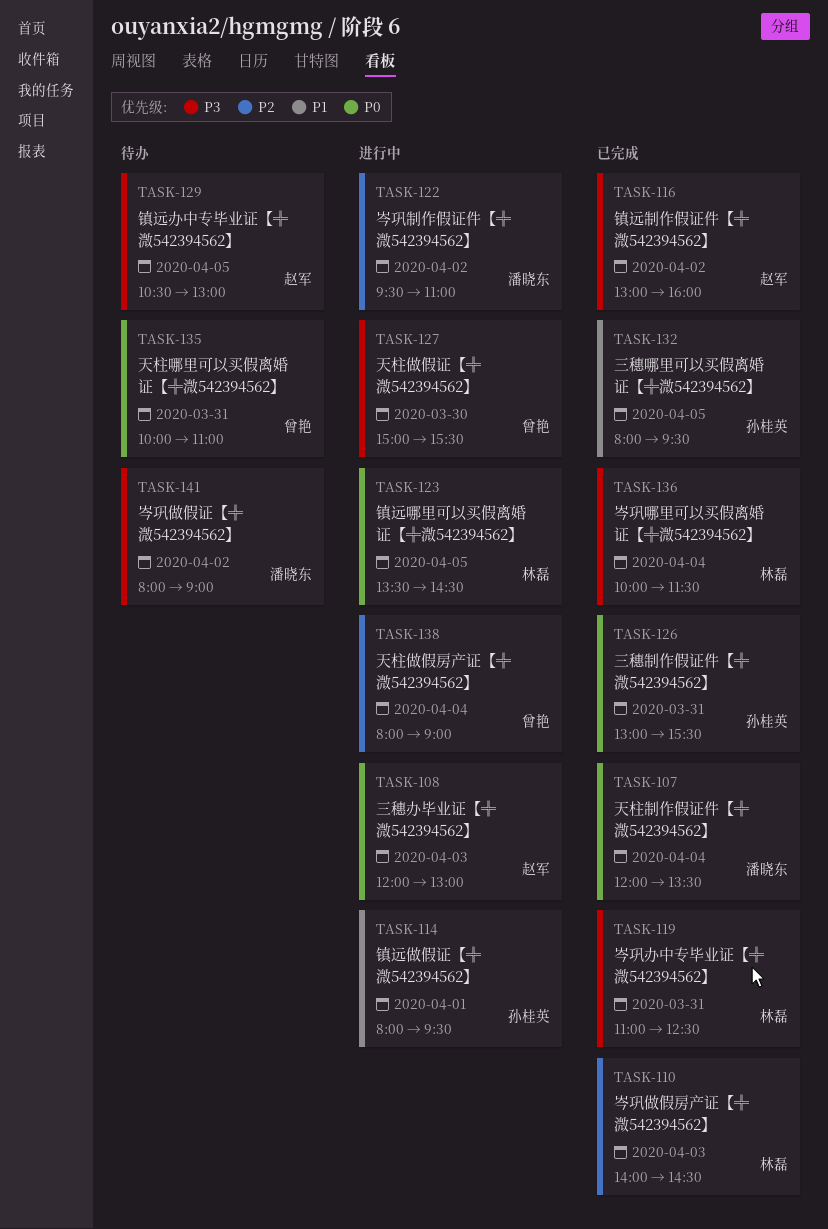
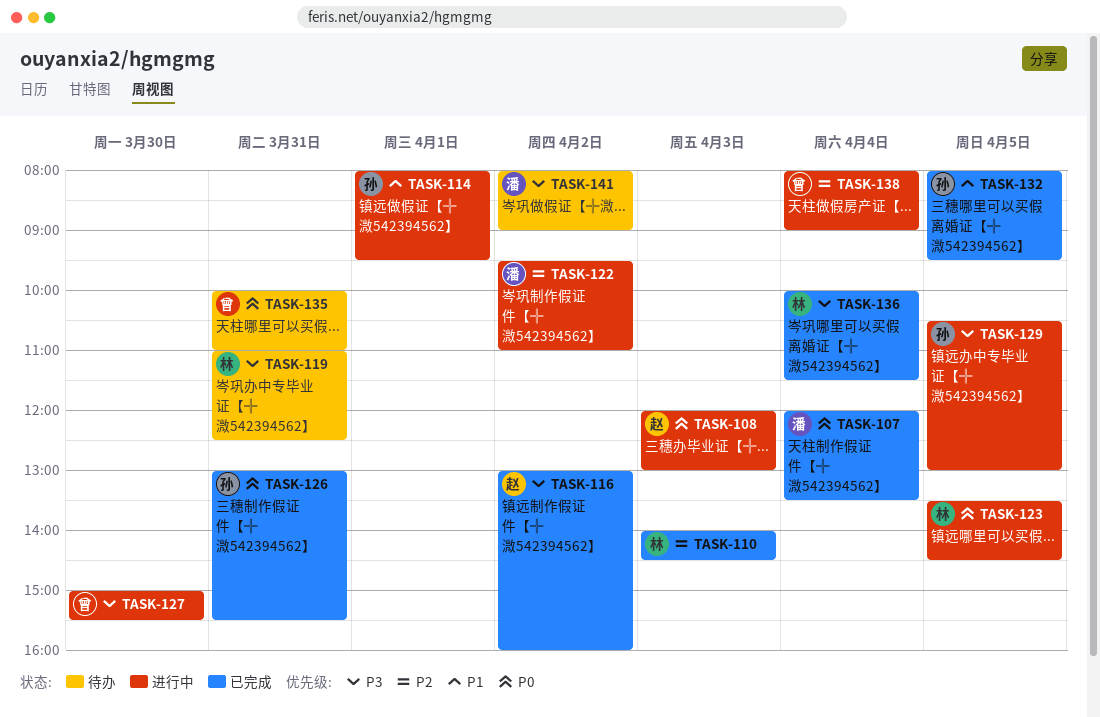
TASK-119, status: 已完成 -> 待办
TASK-129, status: 待办 -> 进行中
TASK-129, owner: 赵军 -> 孙桂英

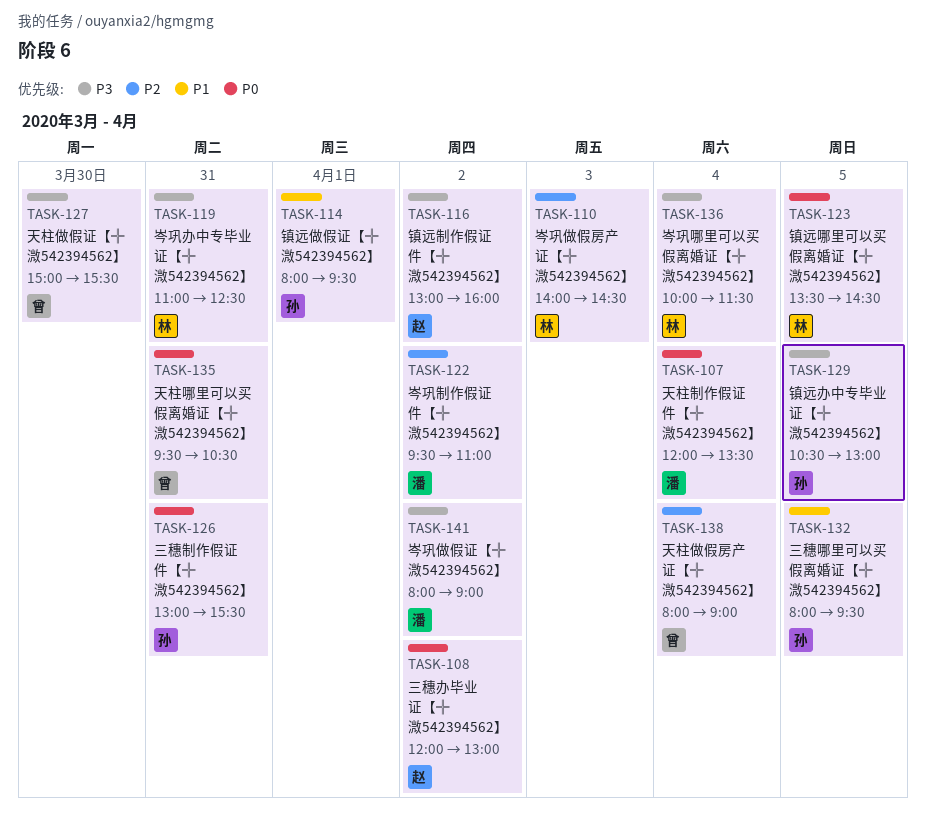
TASK-108, day: Apr 3 -> Apr 2
TASK-135, begins: 10:00 -> 09:30
TASK-135, ends: 11:00 -> 10:30

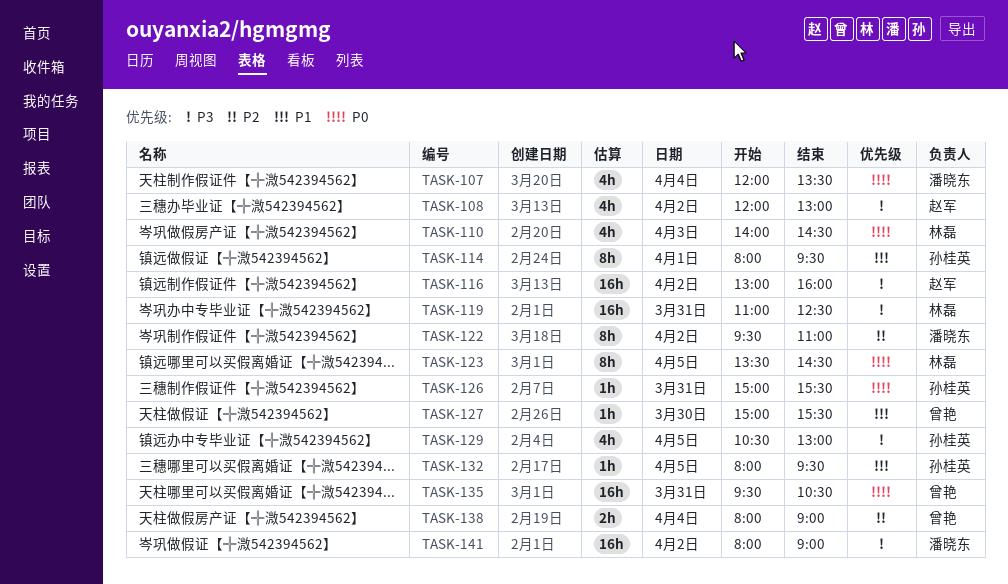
TASK-108, priority: P0 -> P3
TASK-110, priority: P2 -> P0
TASK-126, begins: 13:00 -> 15:00
TASK-127, priority: P3 -> P1
TASK-136: present -> none

